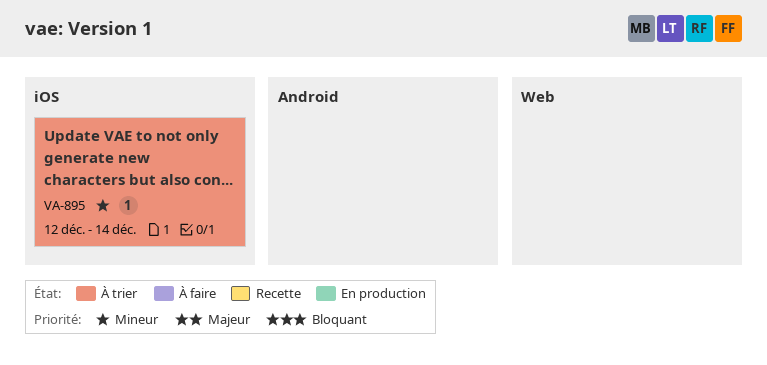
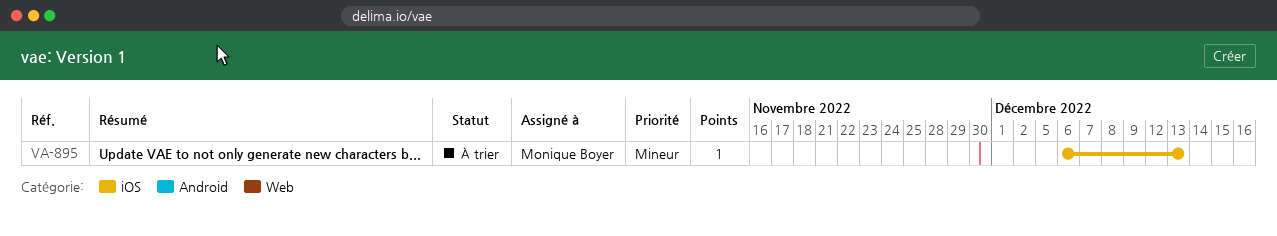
VA-895, start: Dec 12 -> Dec 6
VA-895, due: Dec 14 -> Dec 13

